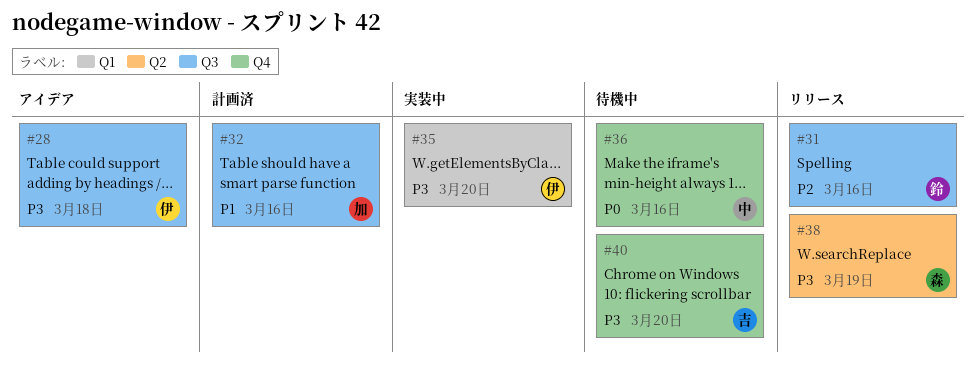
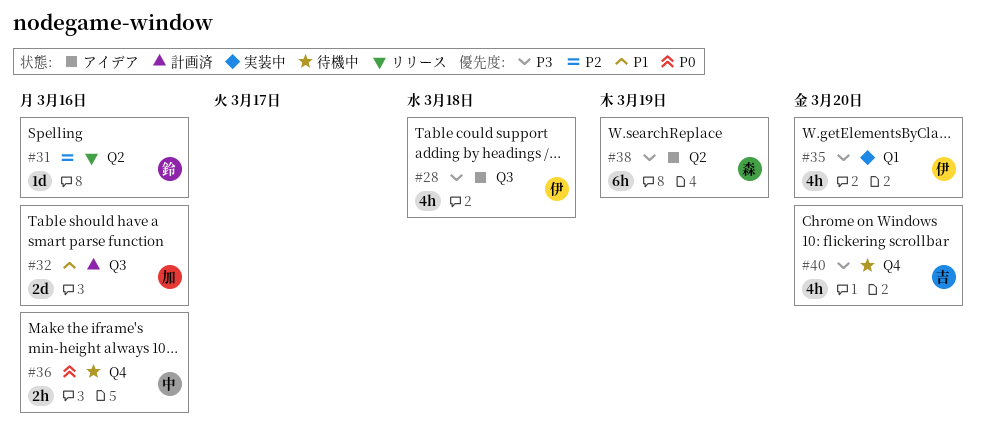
#31, label: Q3 -> Q2
#38, status: リリース -> アイデア

